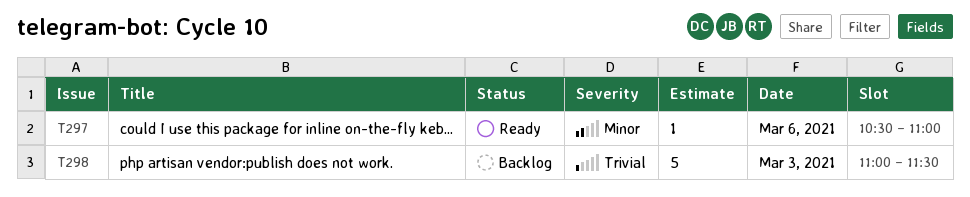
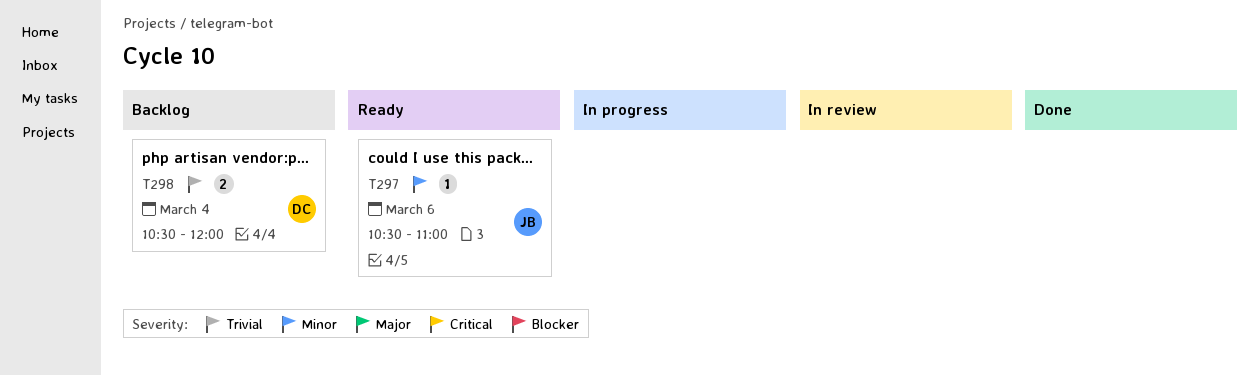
T298, estimate: 5 -> 2
T298, day: Mar 3 -> Mar 4
T298, begins: 11:00 -> 10:30
T298, ends: 11:30 -> 12:00

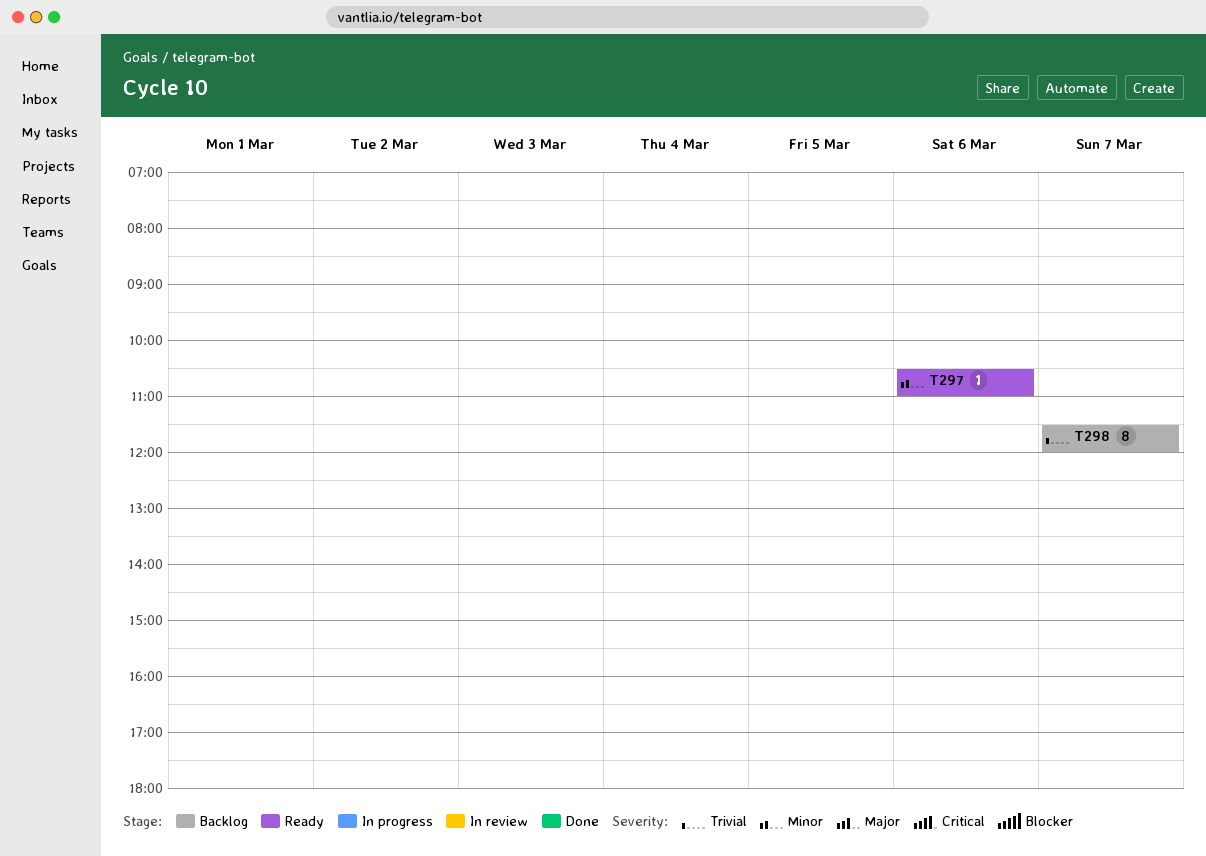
T298, estimate: 2 -> 8
T298, day: Mar 4 -> Mar 7
T298, begins: 10:30 -> 11:30

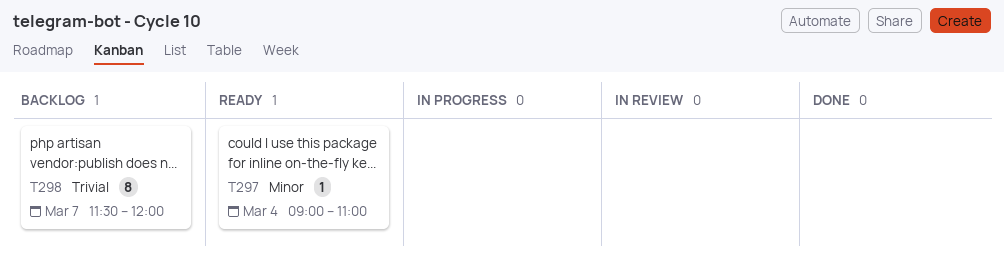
T297, day: Mar 6 -> Mar 4
T297, begins: 10:30 -> 09:00

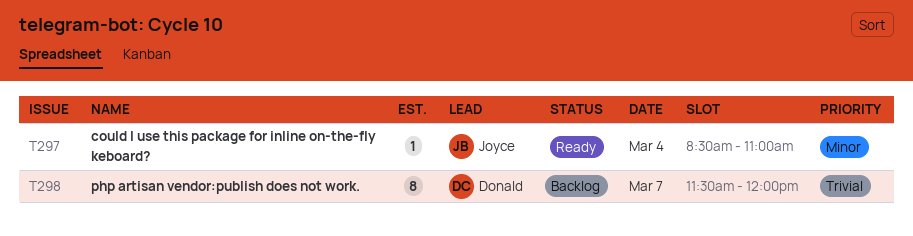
T297, begins: 09:00 -> 08:30

